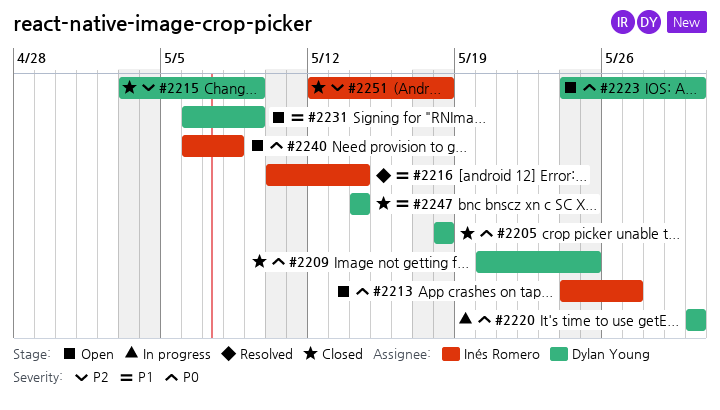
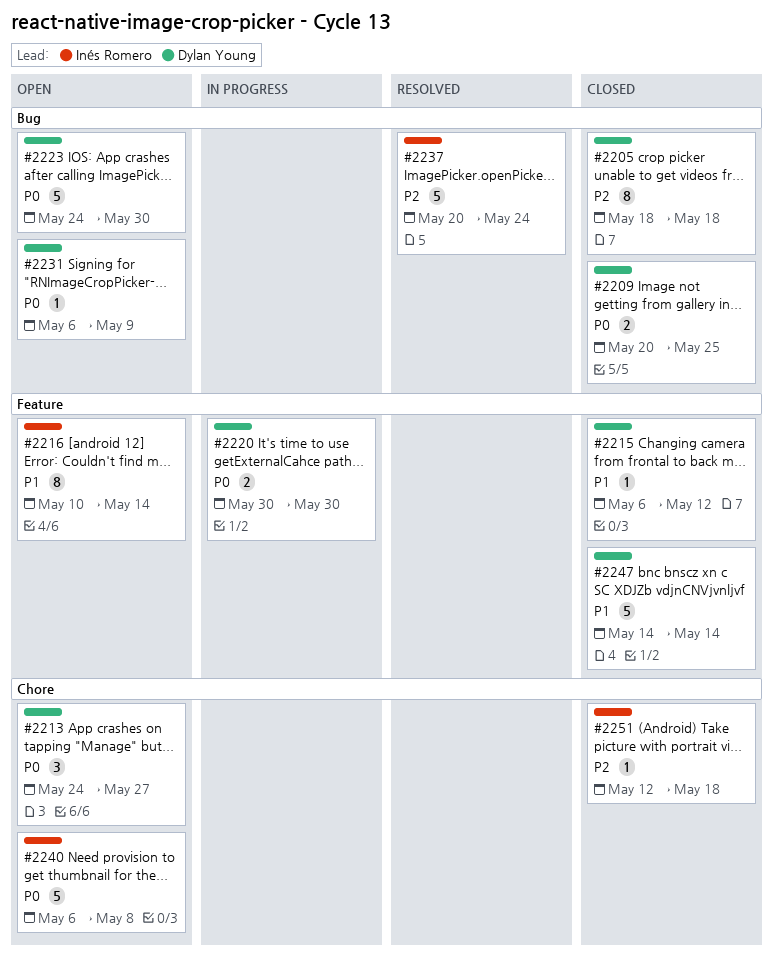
#2205, priority: P0 -> P2
#2213, owner: Inés Romero -> Dylan Young
#2215, priority: P2 -> P1
#2215, start: May 3 -> May 6
#2215, due: May 9 -> May 12
#2216, status: Resolved -> Open
#2231, priority: P1 -> P0
#2237: none -> present

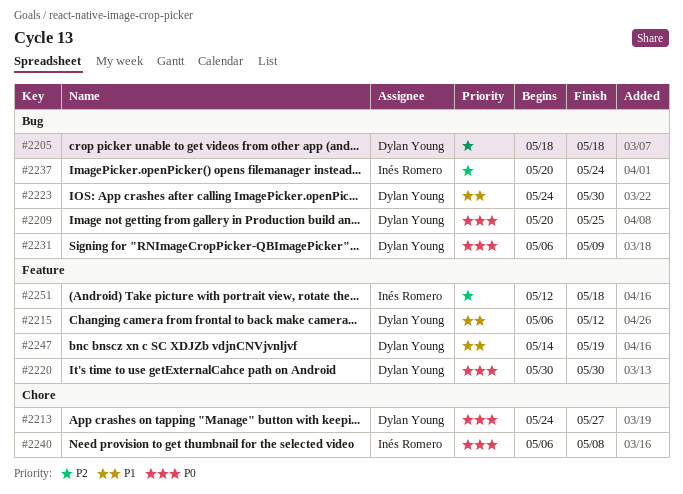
#2216: present -> none
#2223, priority: P0 -> P1
#2247, due: May 14 -> May 19
#2251, label: Chore -> Feature

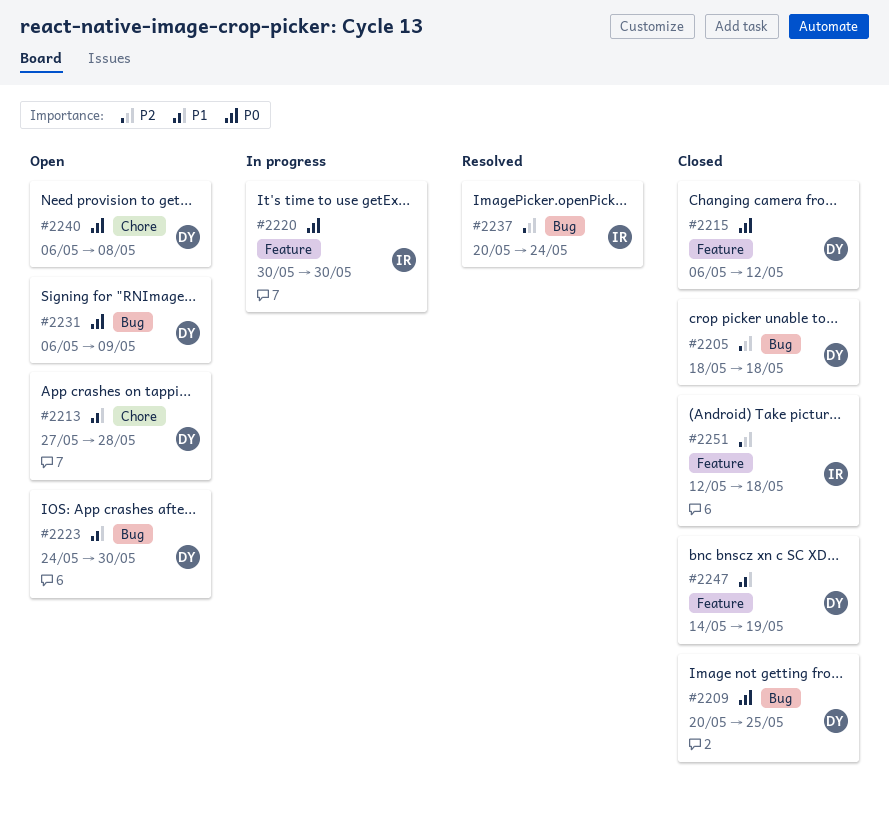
#2213, priority: P0 -> P1
#2213, start: May 24 -> May 27
#2213, due: May 27 -> May 28
#2215, priority: P1 -> P0
#2220, owner: Dylan Young -> Inés Romero
#2240, owner: Inés Romero -> Dylan Young

